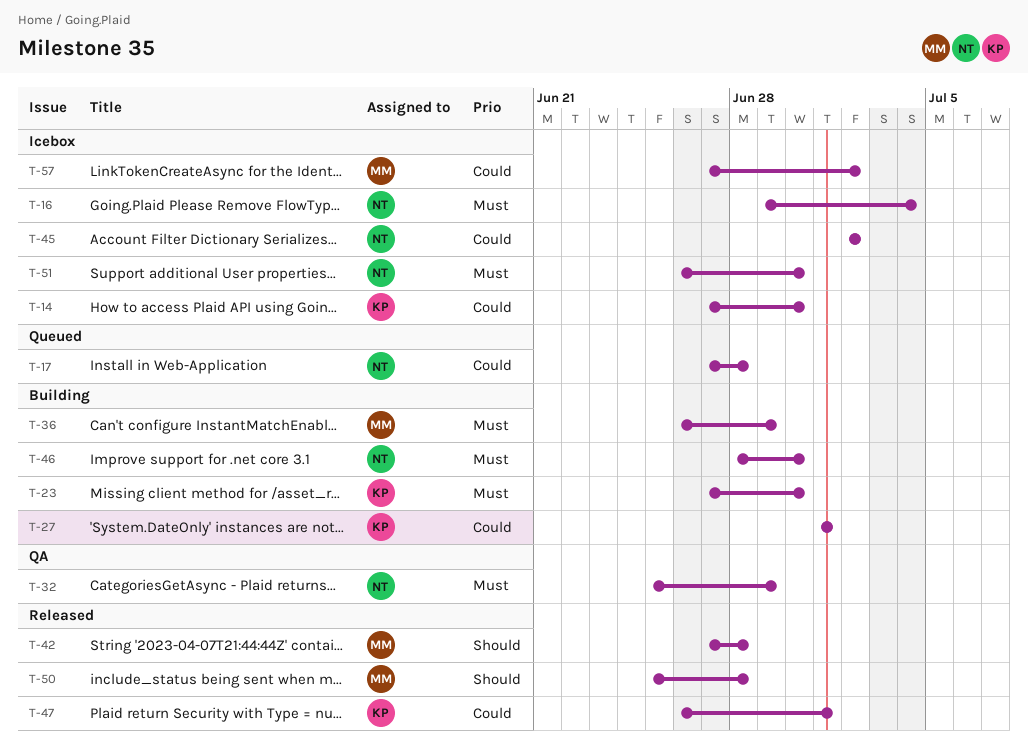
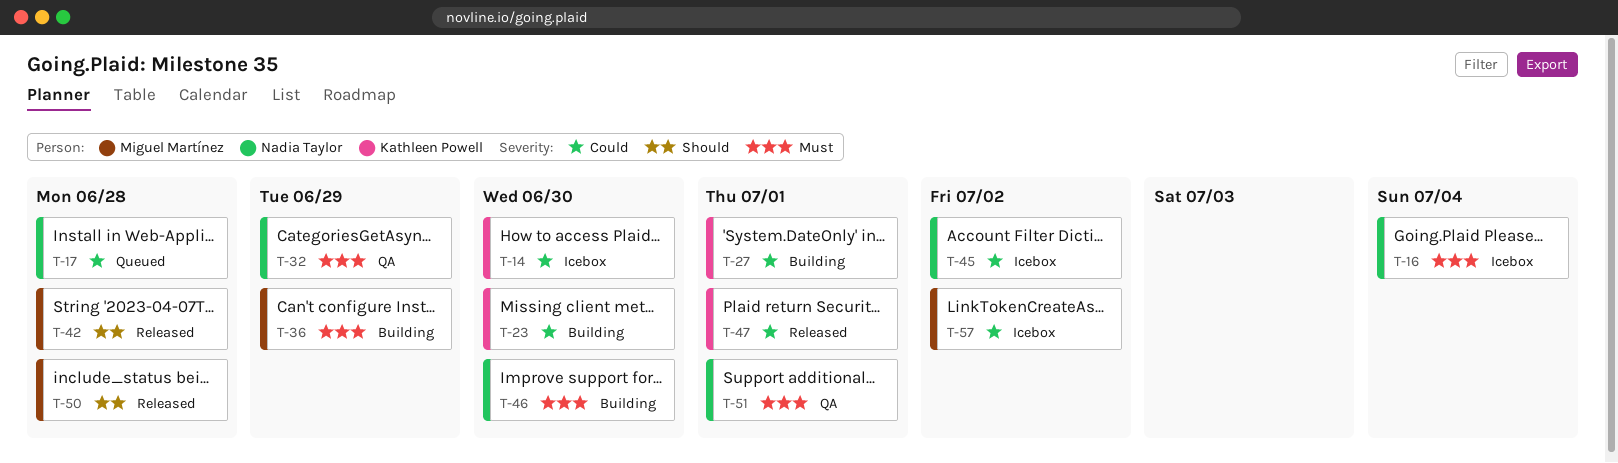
T-23, priority: Must -> Could
T-51, status: Icebox -> QA
T-51, due: Jun 30 -> Jul 1

